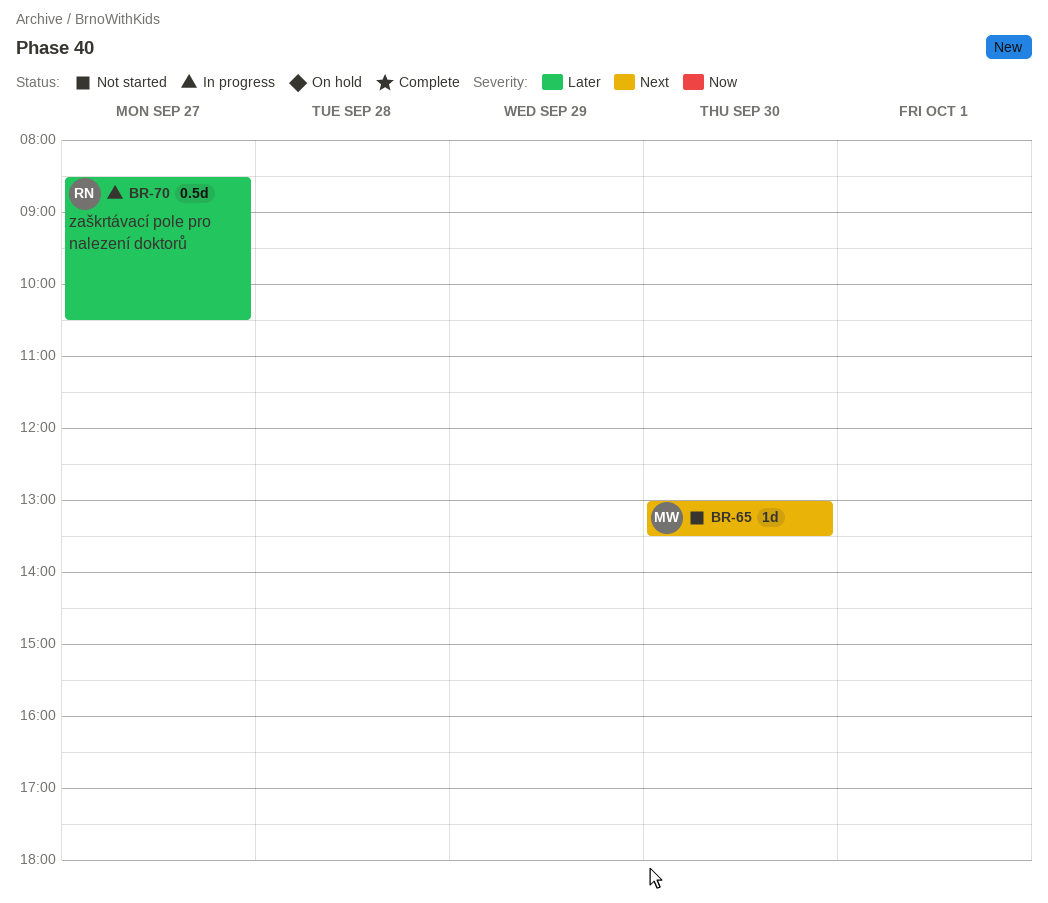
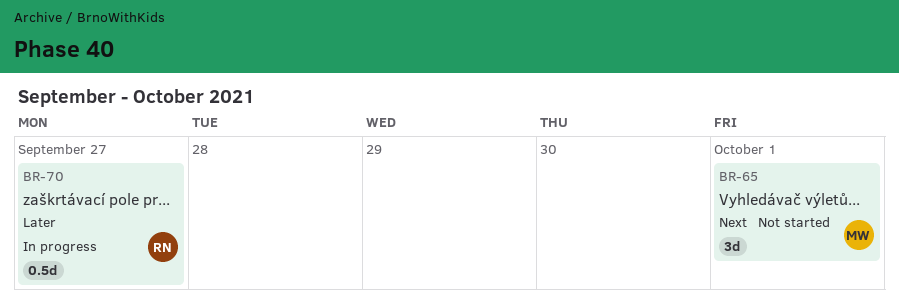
BR-65, estimate: 1d -> 3d
BR-65, day: Sep 30 -> Oct 1

